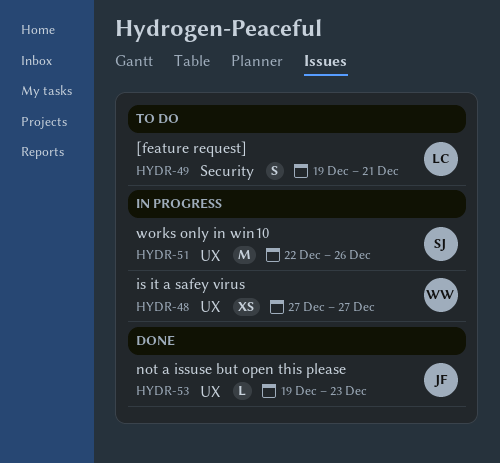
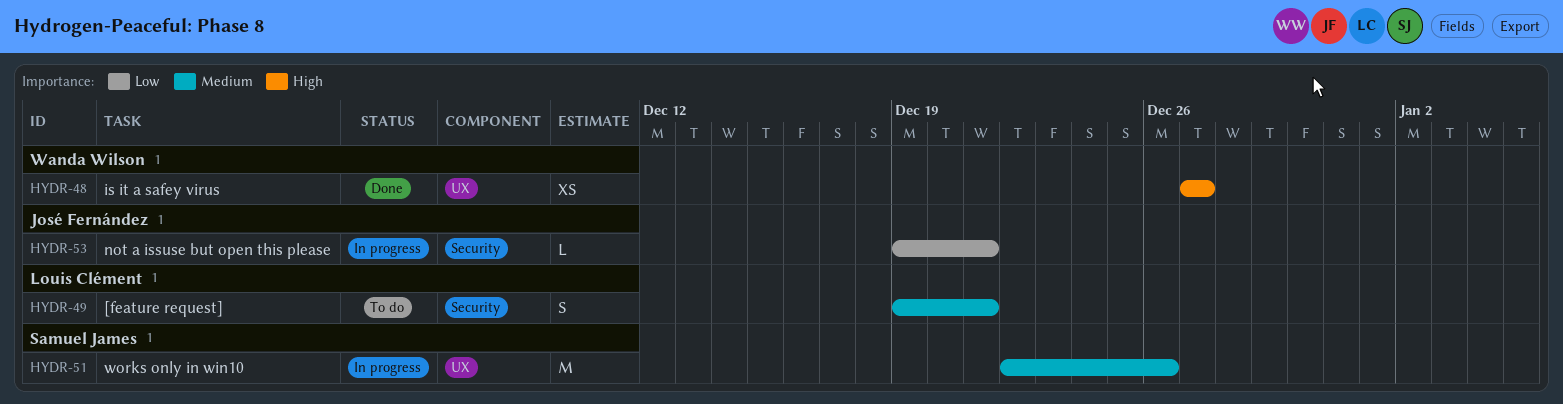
HYDR-48, status: In progress -> Done
HYDR-53, status: Done -> In progress
HYDR-53, label: UX -> Security
HYDR-53, due: Dec 23 -> Dec 21

